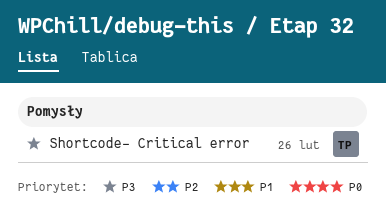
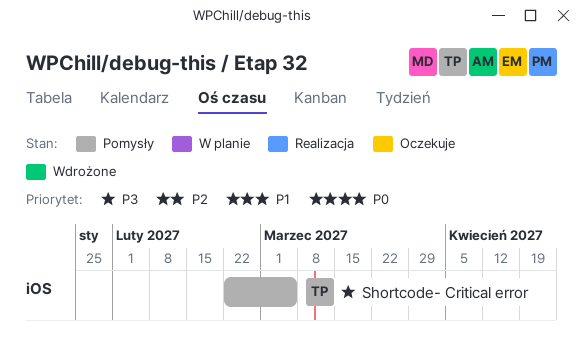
Shortcode- Critical error, due: Feb 26 -> Mar 5

